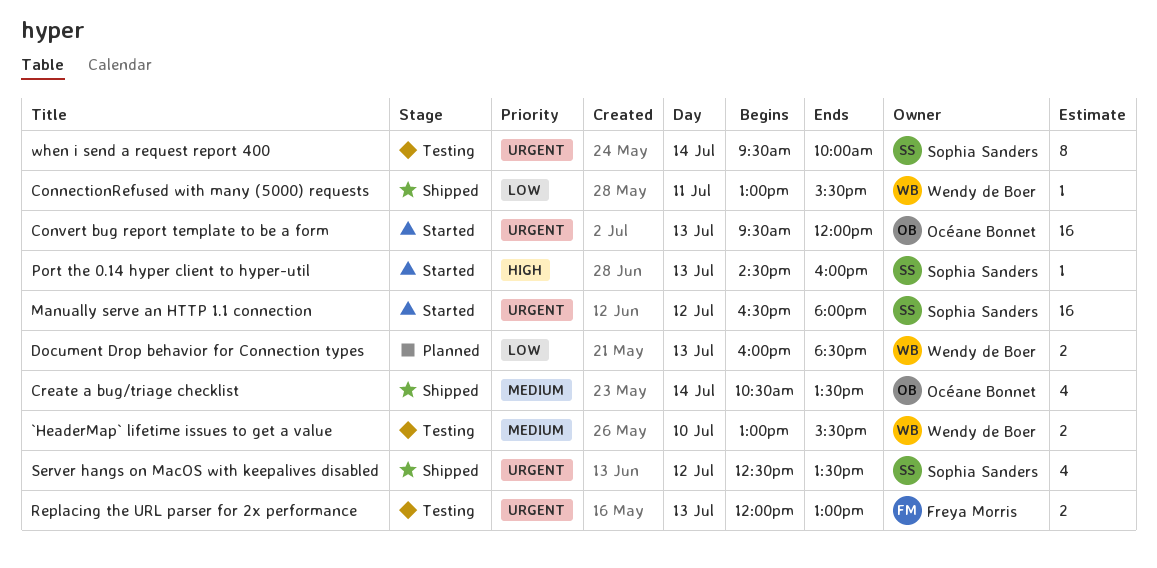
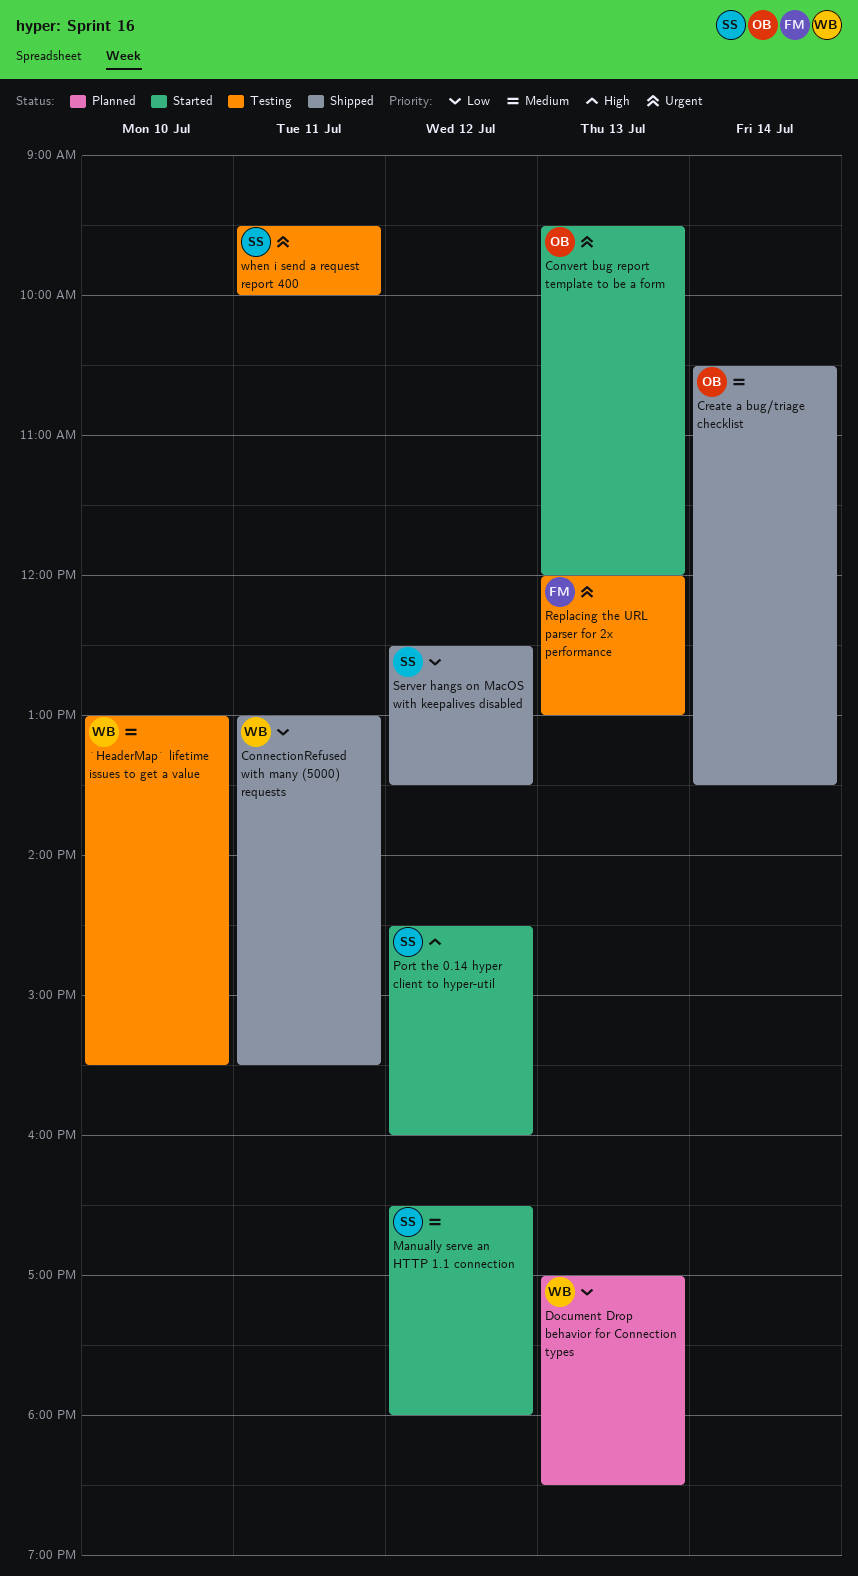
Document Drop behavior for Connection types, begins: 16:00 -> 17:00
Manually serve an HTTP 1.1 connection, priority: Urgent -> Medium
Port the 0.14 hyper client to hyper-util, day: Jul 13 -> Jul 12
Server hangs on MacOS with keepalives disabled, priority: Urgent -> Low
when i send a request report 400, day: Jul 14 -> Jul 11

